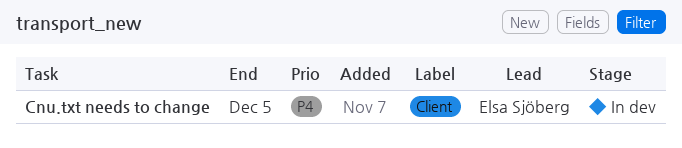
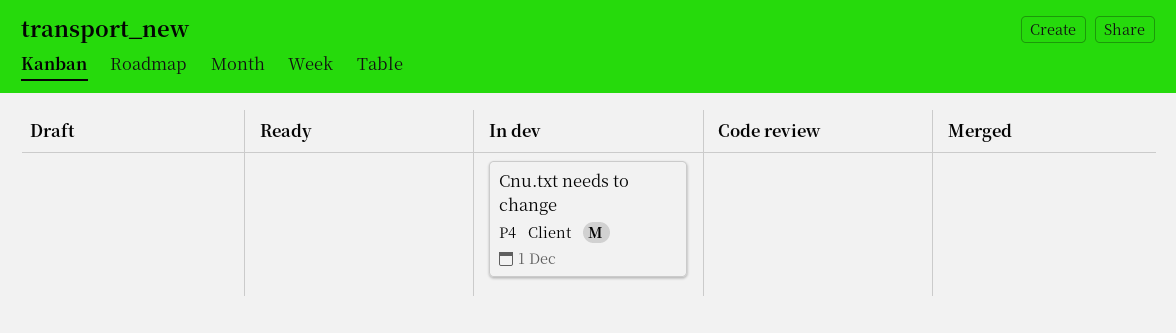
Cnu.txt needs to change, due: Dec 5 -> Dec 1

